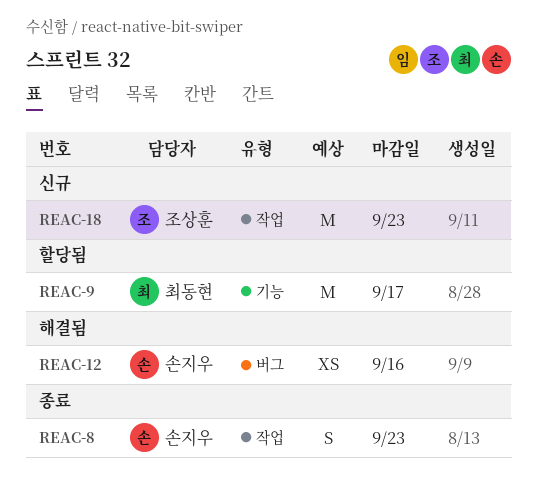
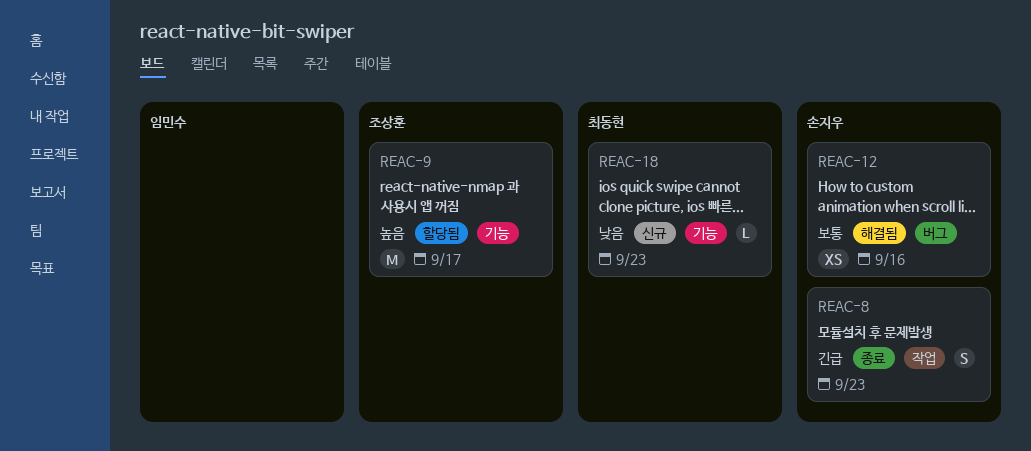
REAC-9, owner: 최동현 -> 조상훈
REAC-18, owner: 조상훈 -> 최동현
REAC-18, label: 작업 -> 기능
REAC-18, estimate: M -> L

